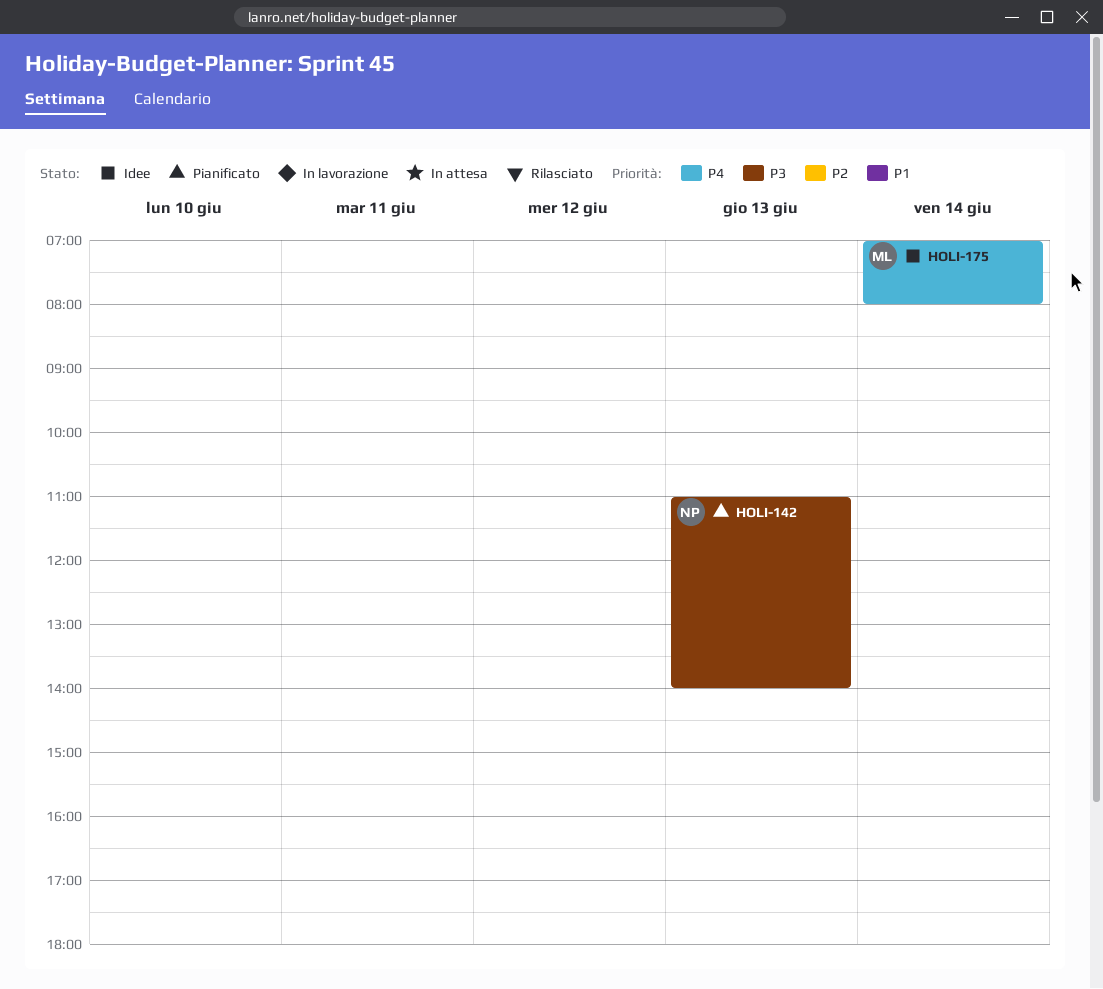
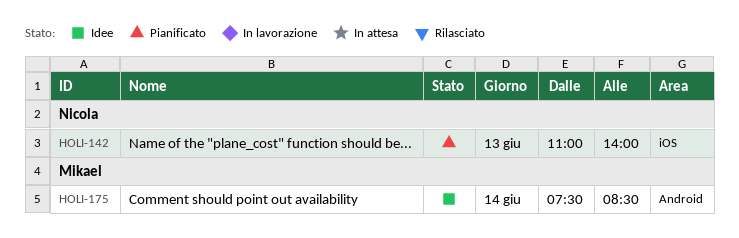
HOLI-175, begins: 07:00 -> 07:30
HOLI-175, ends: 08:00 -> 08:30

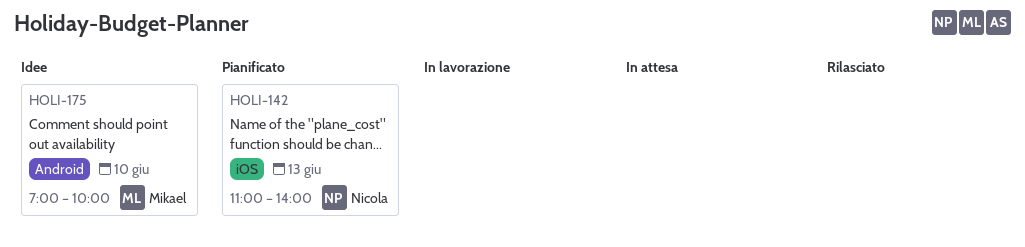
HOLI-175, day: Jun 14 -> Jun 10
HOLI-175, begins: 07:30 -> 07:00
HOLI-175, ends: 08:30 -> 10:00

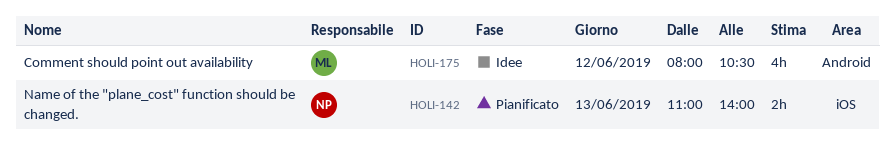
HOLI-175, day: Jun 10 -> Jun 12
HOLI-175, begins: 07:00 -> 08:00
HOLI-175, ends: 10:00 -> 10:30

